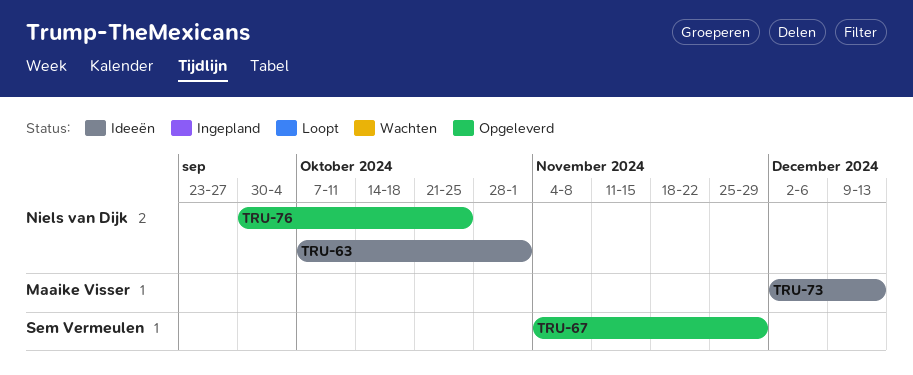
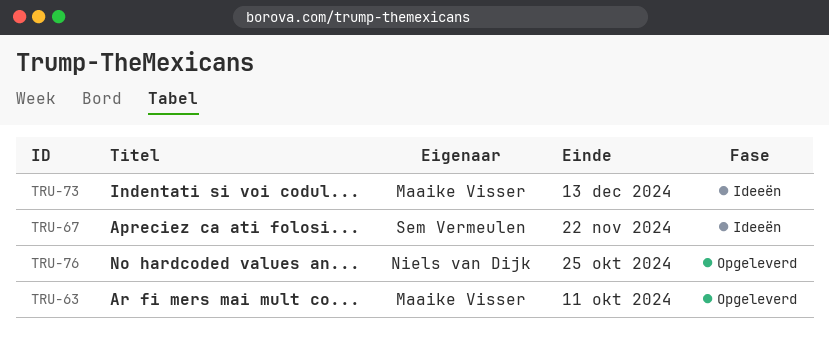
TRU-63, status: Ideeën -> Opgeleverd
TRU-63, owner: Niels van Dijk -> Maaike Visser
TRU-63, due: Nov 1 -> Oct 11
TRU-67, status: Opgeleverd -> Ideeën
TRU-67, due: Nov 29 -> Nov 22

